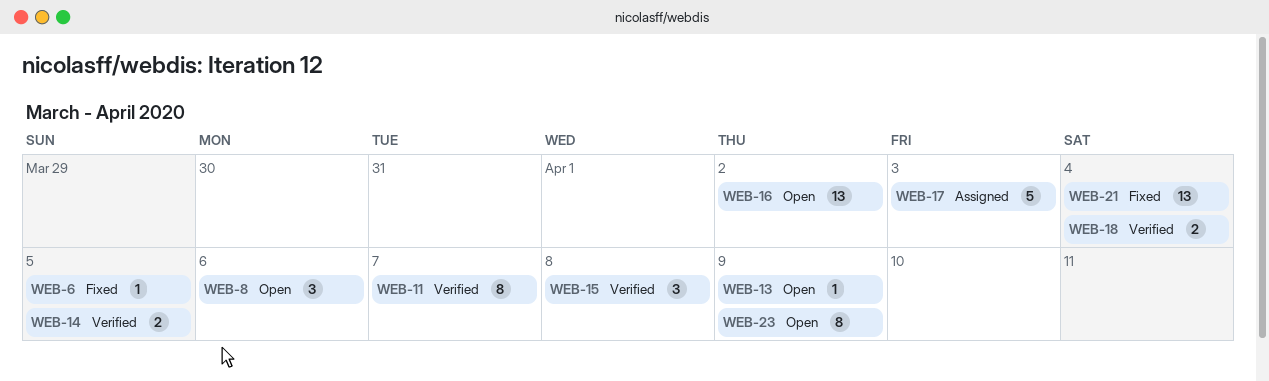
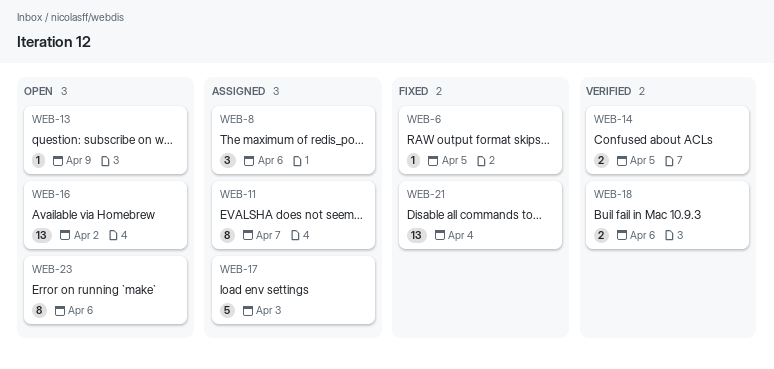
WEB-8, status: Open -> Assigned
WEB-11, status: Verified -> Assigned
WEB-15: present -> none
WEB-18, due: Apr 4 -> Apr 6
WEB-23, due: Apr 9 -> Apr 6

